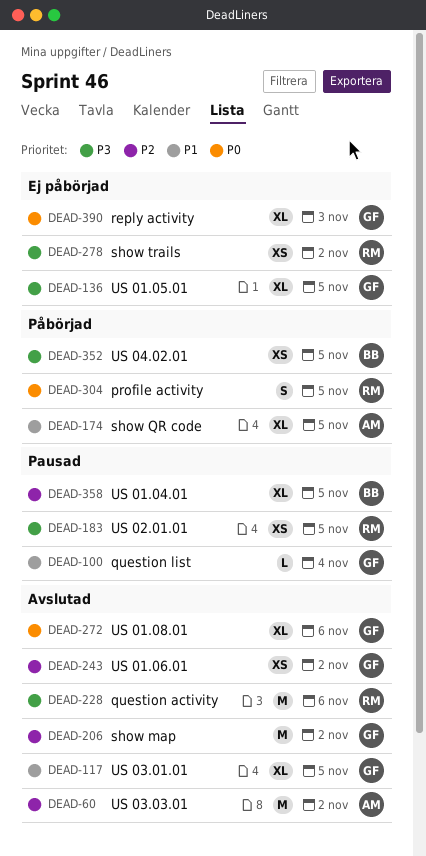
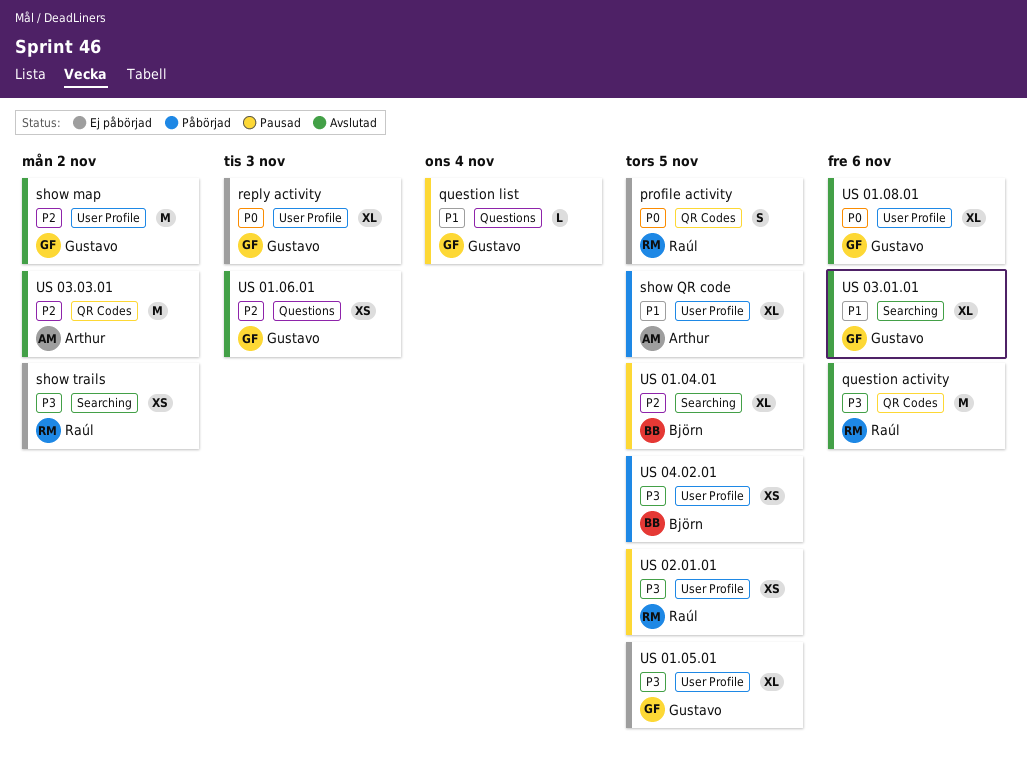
profile activity, status: Påbörjad -> Ej påbörjad
US 01.06.01, due: Nov 2 -> Nov 3
US 03.01.01, due: Nov 5 -> Nov 6

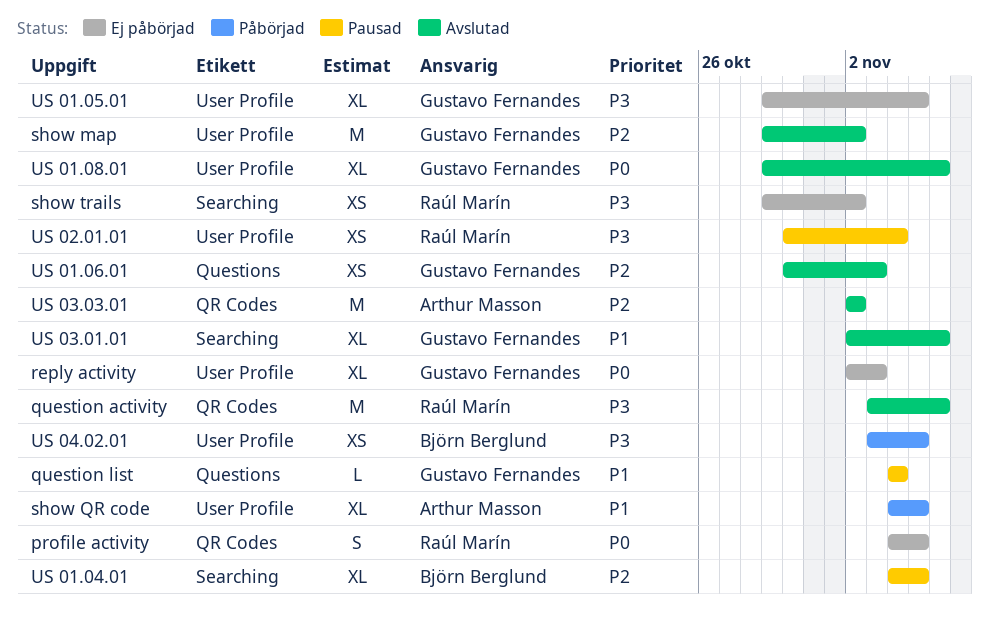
US 02.01.01, due: Nov 5 -> Nov 4

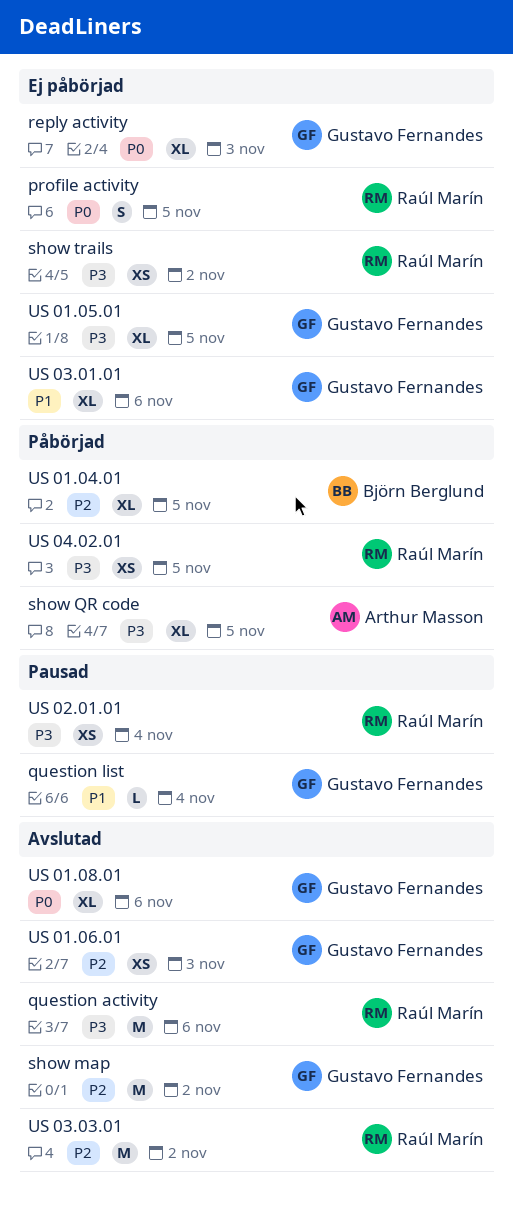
show QR code, priority: P1 -> P3
US 01.04.01, status: Pausad -> Påbörjad
US 03.01.01, status: Avslutad -> Ej påbörjad
US 03.03.01, owner: Arthur Masson -> Raúl Marín
US 04.02.01, owner: Björn Berglund -> Raúl Marín

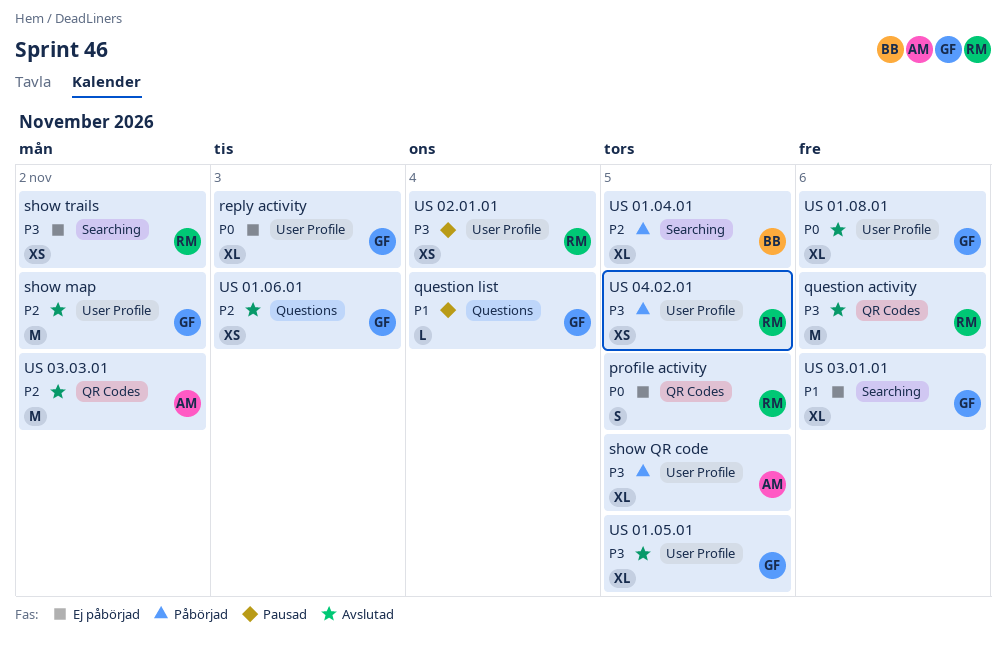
US 01.05.01, status: Ej påbörjad -> Avslutad
US 03.03.01, owner: Raúl Marín -> Arthur Masson

